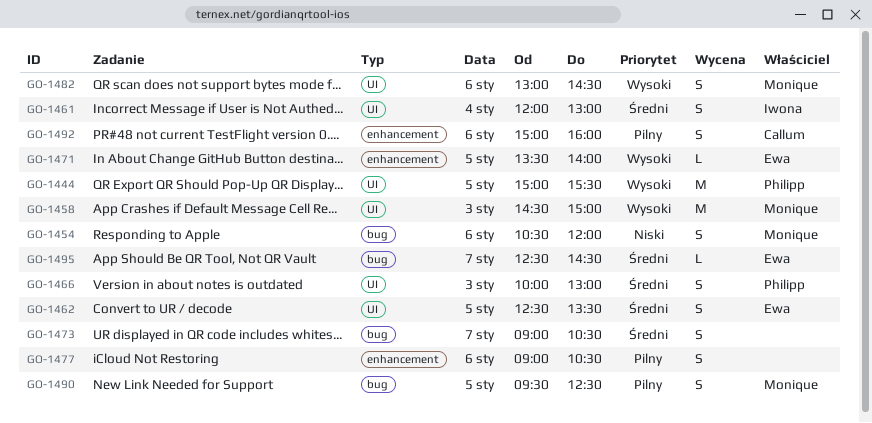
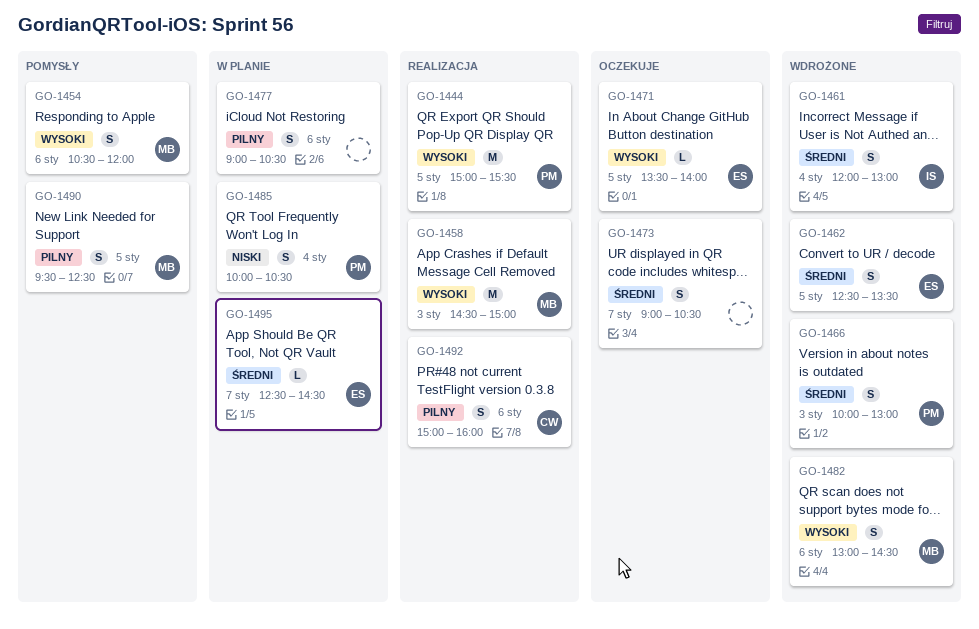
GO-1454, priority: Niski -> Wysoki
GO-1485: none -> present

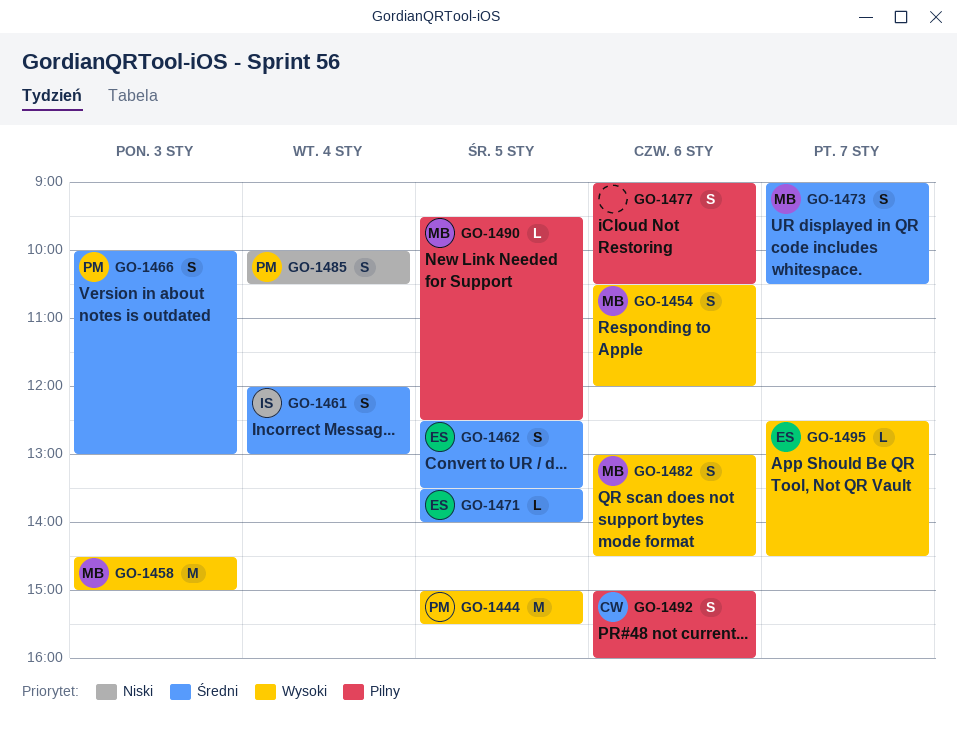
GO-1471, priority: Wysoki -> Średni
GO-1473, owner: none -> MB
GO-1490, estimate: S -> L
GO-1495, priority: Średni -> Wysoki

